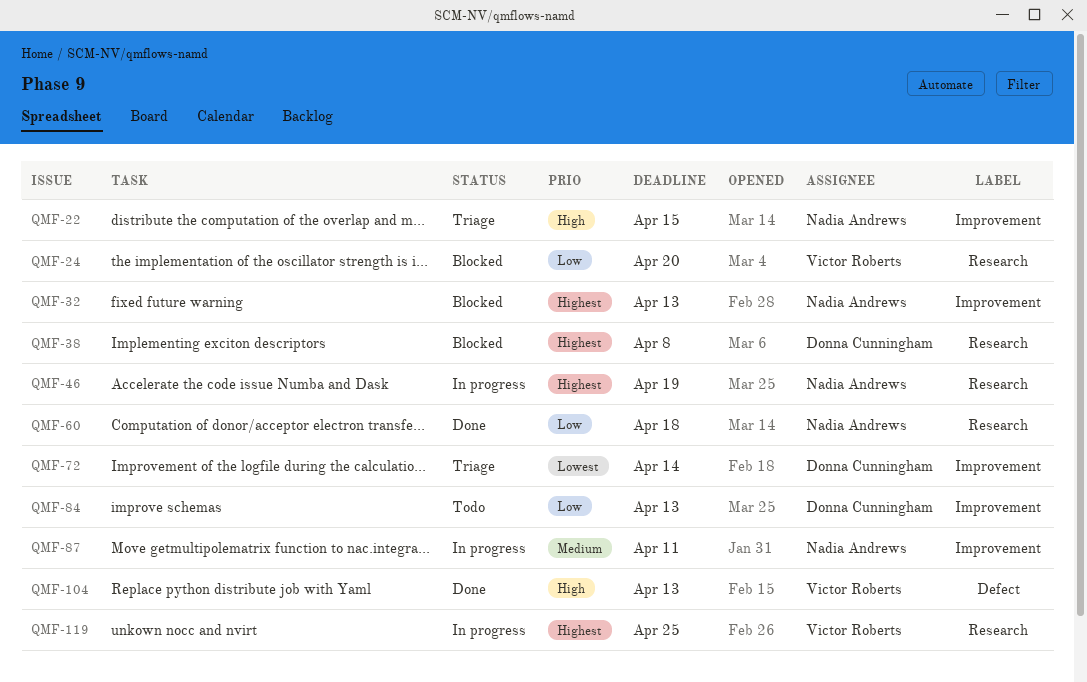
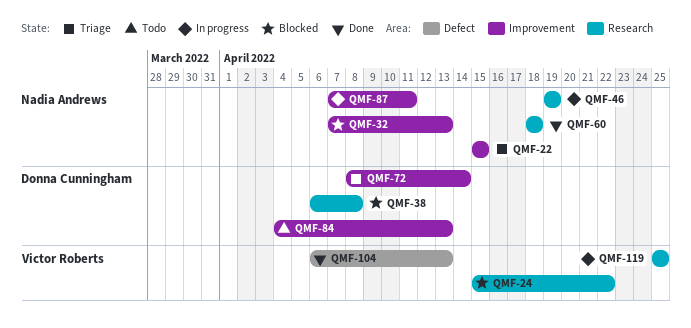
QMF-24, due: Apr 20 -> Apr 22

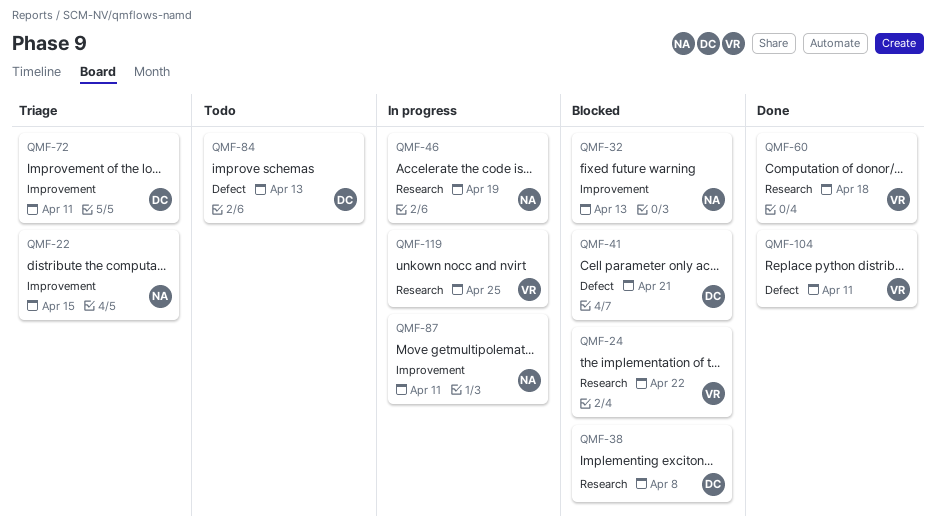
QMF-41: none -> present
QMF-60, owner: Nadia Andrews -> Victor Roberts
QMF-72, due: Apr 14 -> Apr 11
QMF-84, label: Improvement -> Defect
QMF-104, due: Apr 13 -> Apr 11

